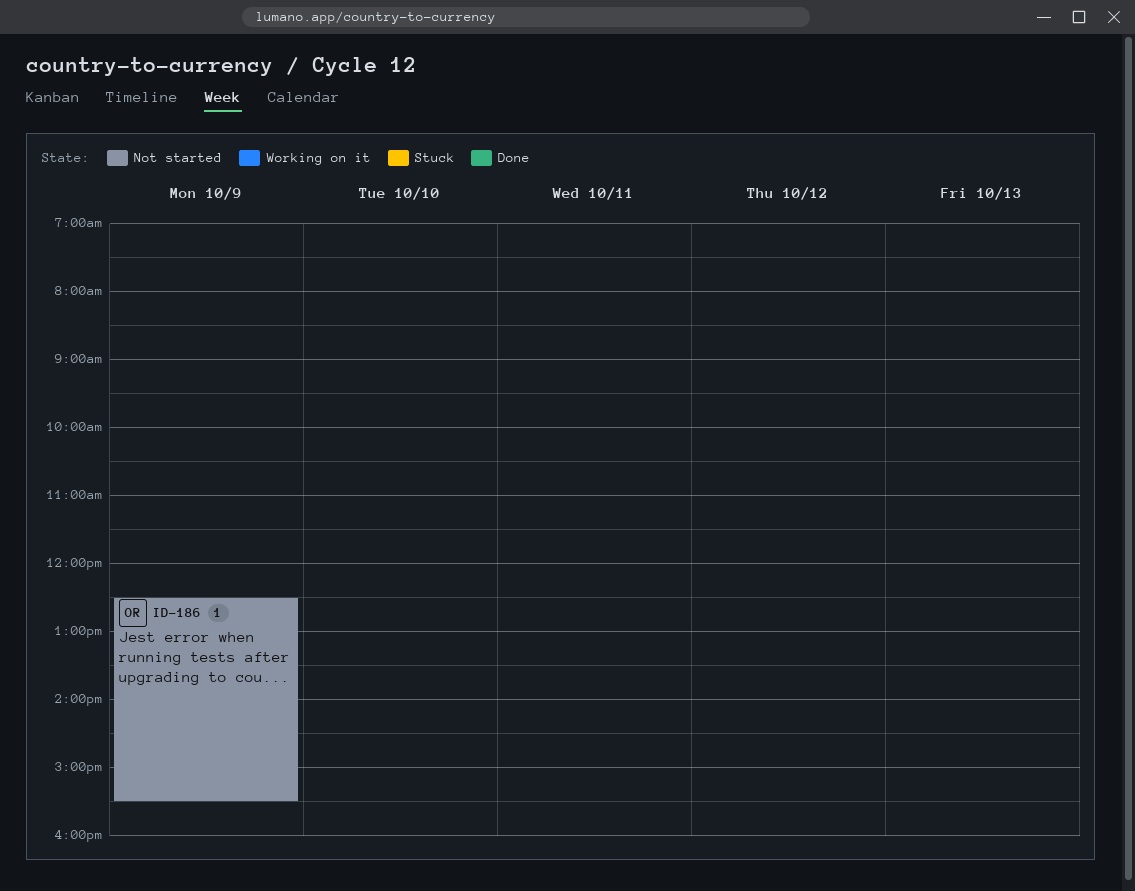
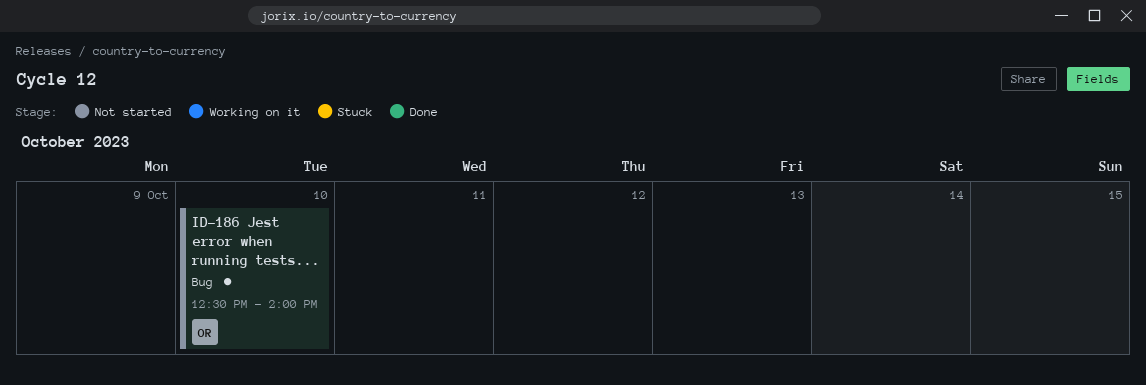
ID-186, day: Oct 9 -> Oct 10
ID-186, ends: 15:30 -> 14:00

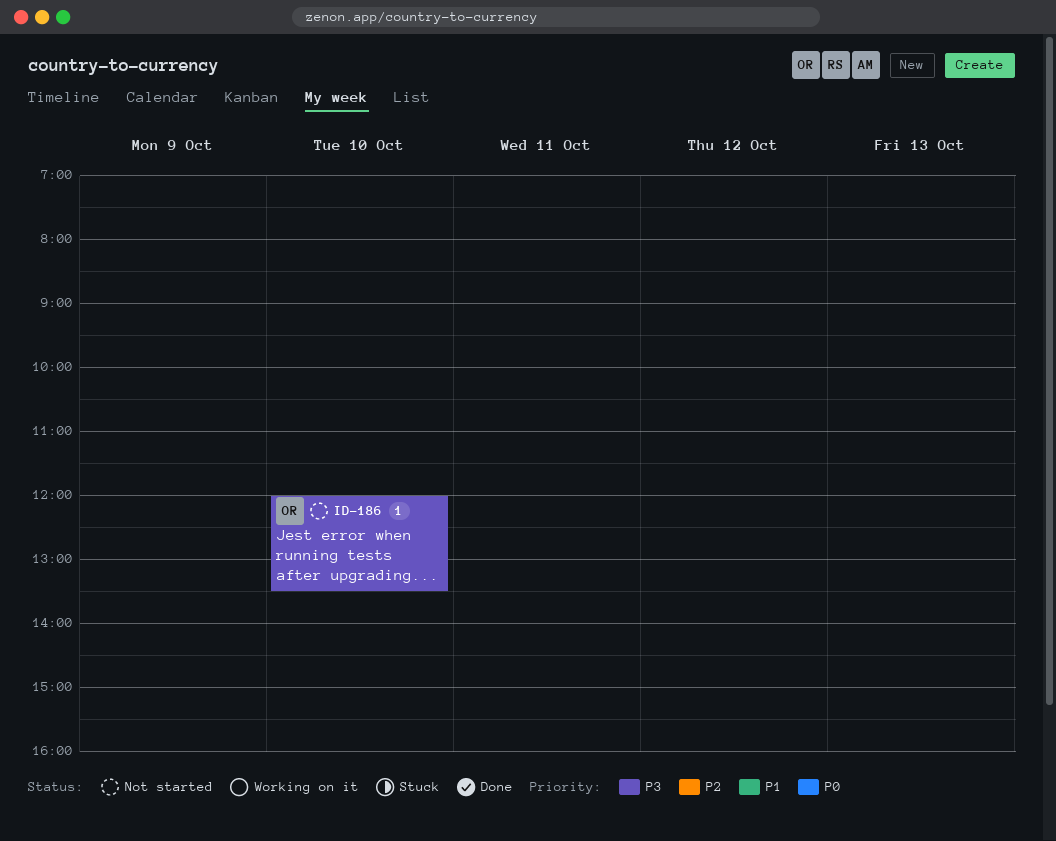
ID-186, begins: 12:30 -> 12:00
ID-186, ends: 14:00 -> 13:30

